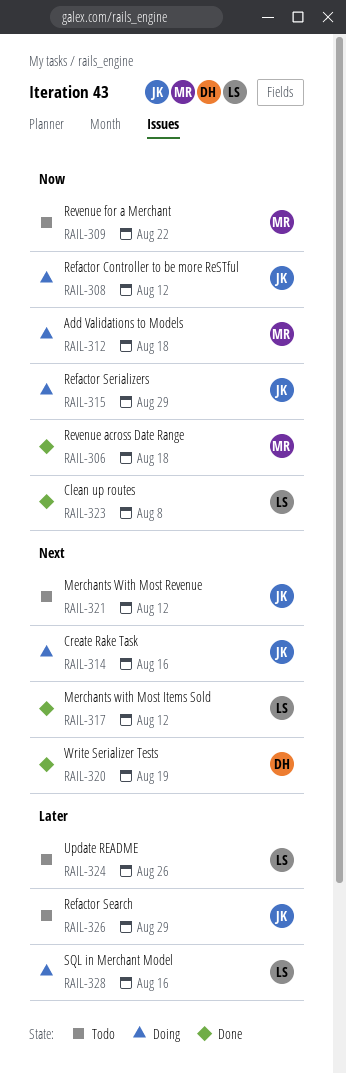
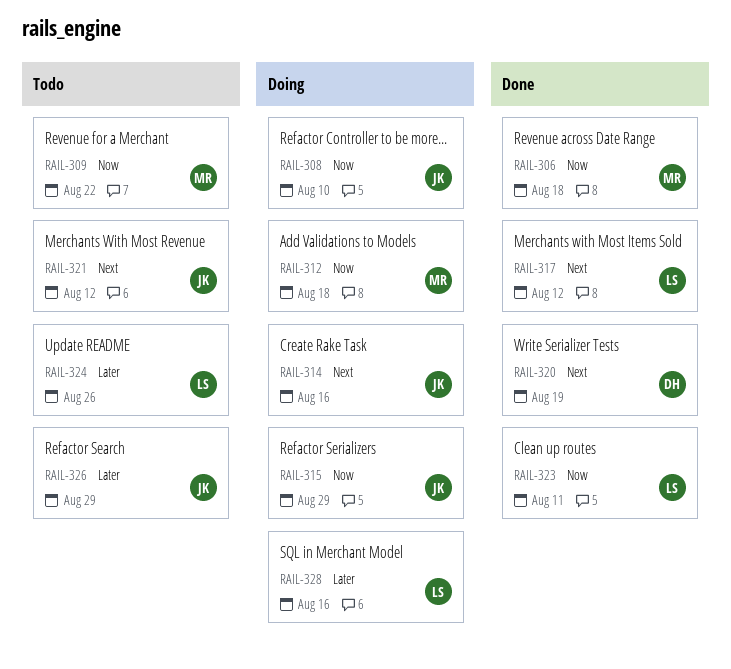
RAIL-308, due: Aug 12 -> Aug 10
RAIL-323, due: Aug 8 -> Aug 11

